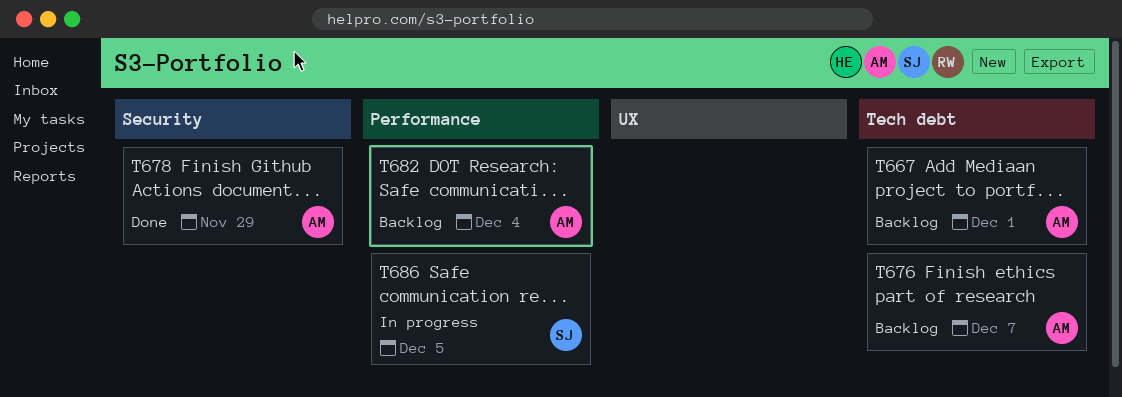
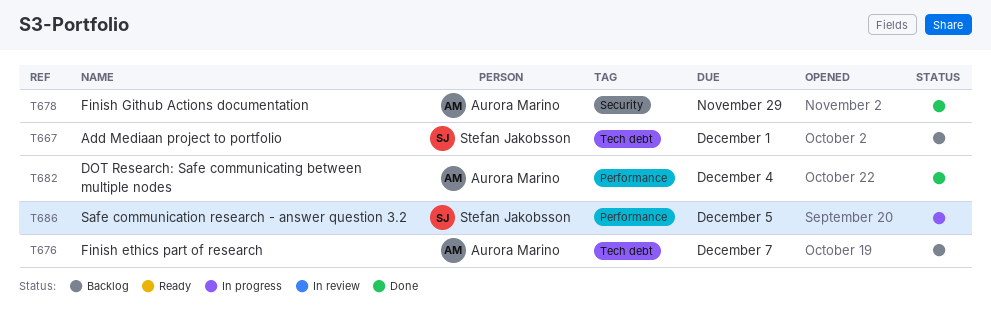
T667, owner: Aurora Marino -> Stefan Jakobsson
T682, status: Backlog -> Done

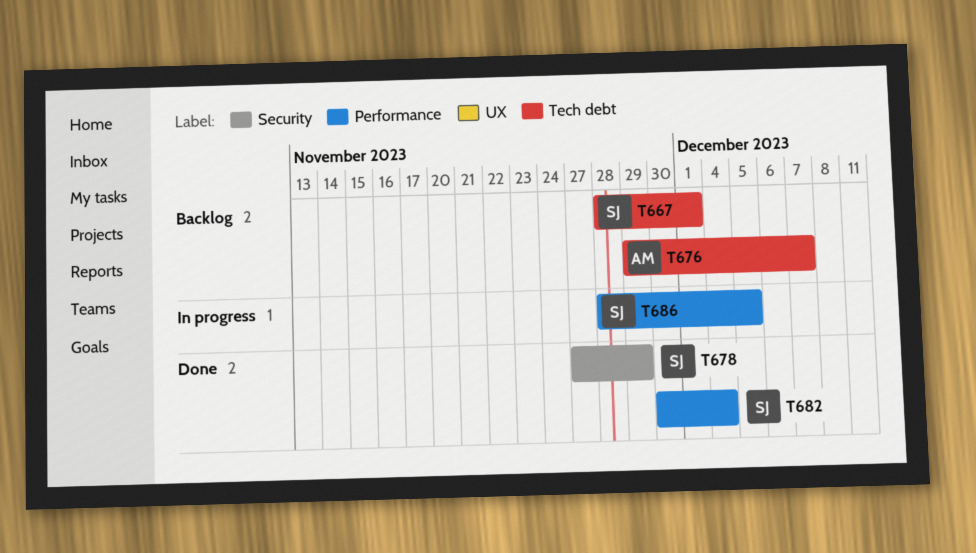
T678, owner: Aurora Marino -> Stefan Jakobsson
T682, owner: Aurora Marino -> Stefan Jakobsson

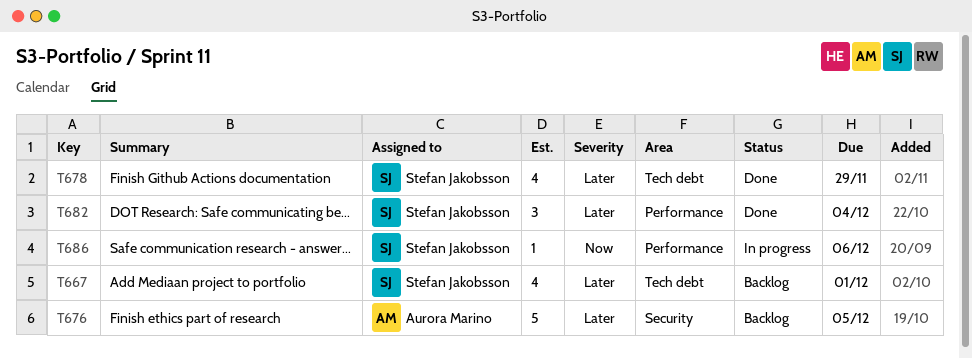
T676, label: Tech debt -> Security
T676, due: Dec 7 -> Dec 5
T678, label: Security -> Tech debt
T686, due: Dec 5 -> Dec 6

